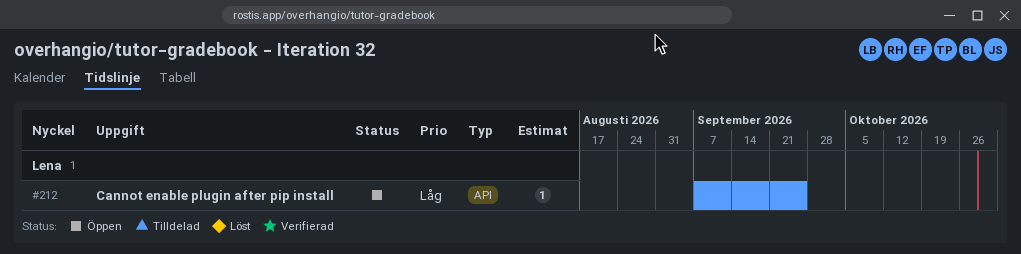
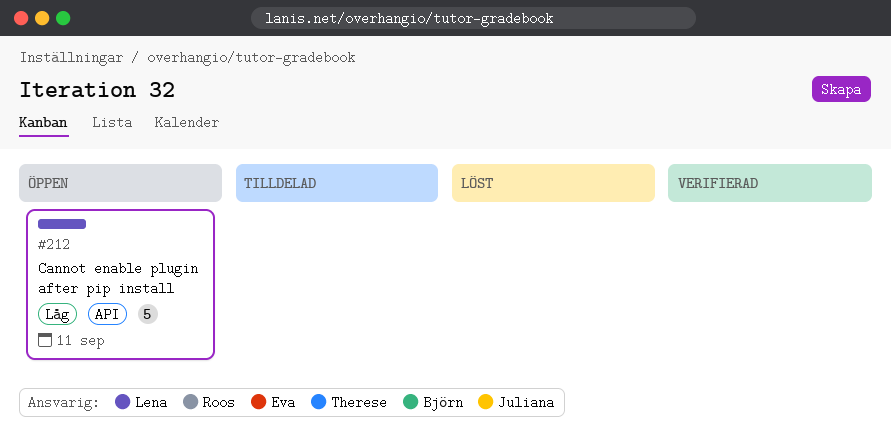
#212, estimate: 1 -> 5
#212, due: Sep 25 -> Sep 11

